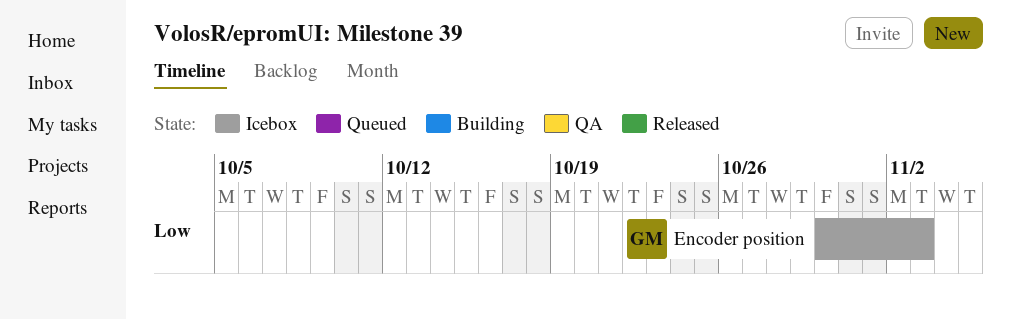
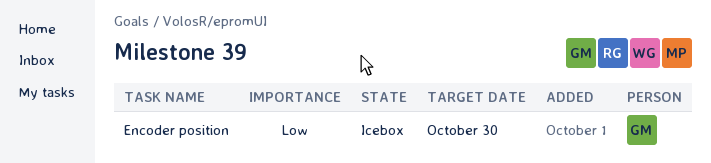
Encoder position, due: Nov 3 -> Oct 30

